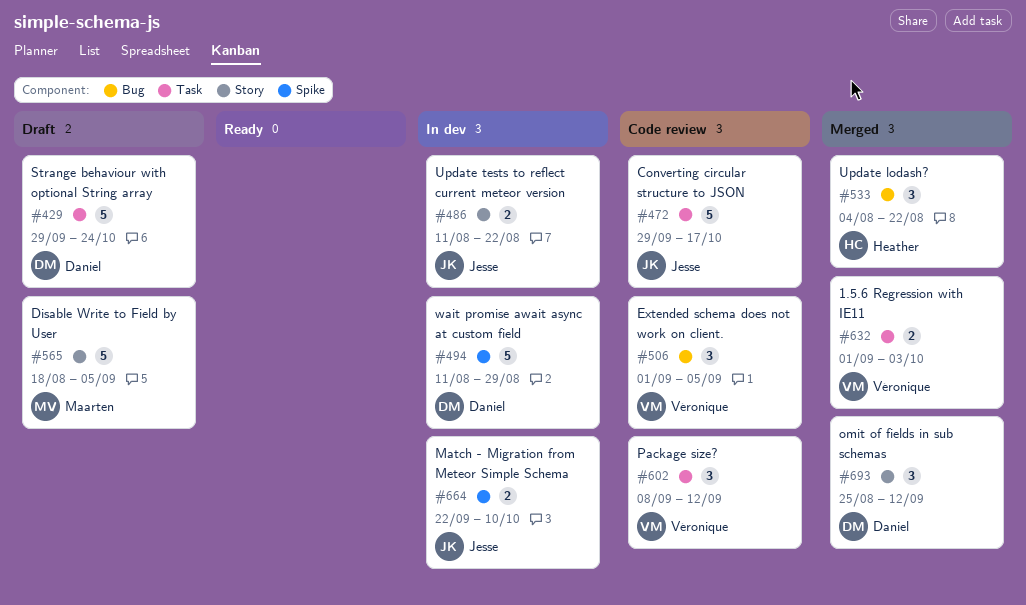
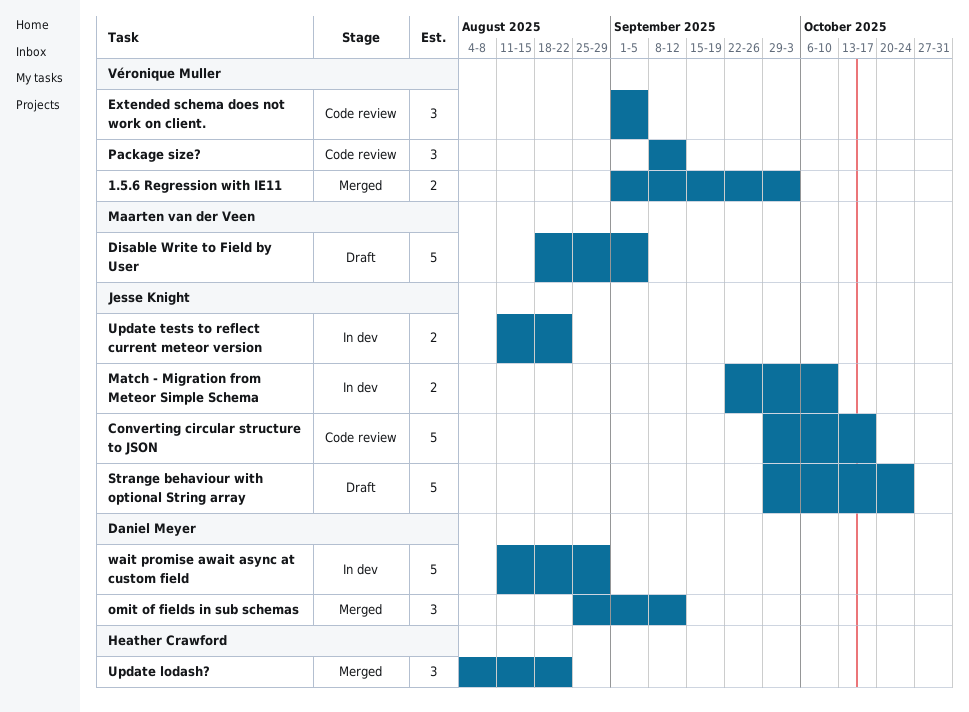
Strange behaviour with optional String array, owner: Daniel Meyer -> Jesse Knight

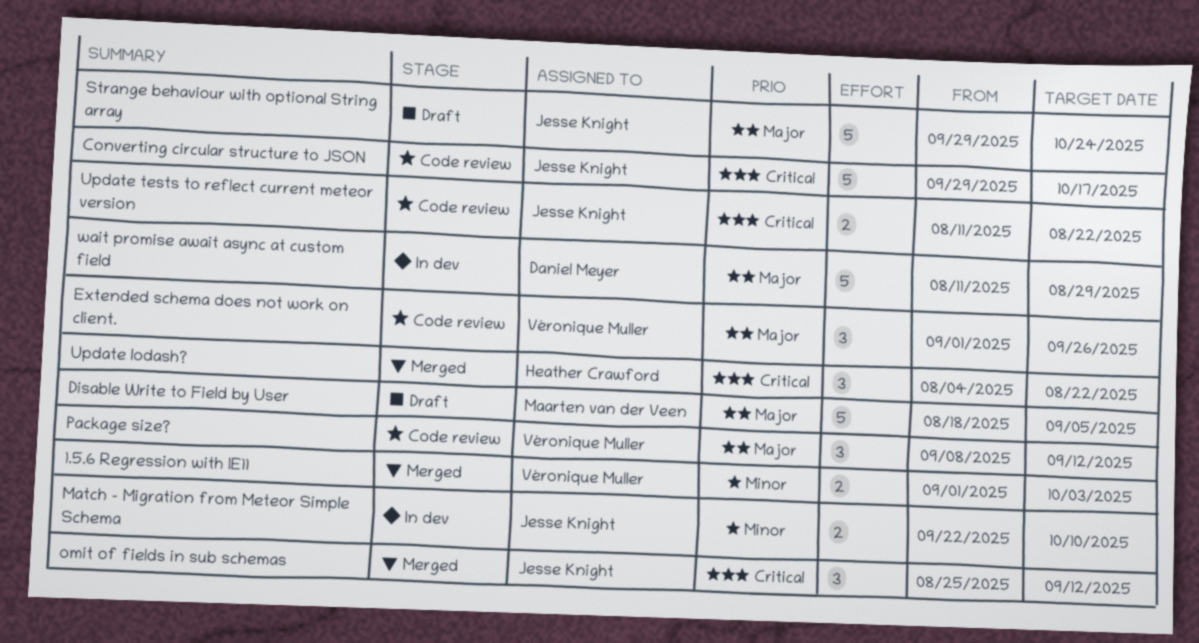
Extended schema does not work on client., due: Sep 5 -> Sep 26
omit of fields in sub schemas, owner: Daniel Meyer -> Jesse Knight
Update tests to reflect current meteor version, status: In dev -> Code review

